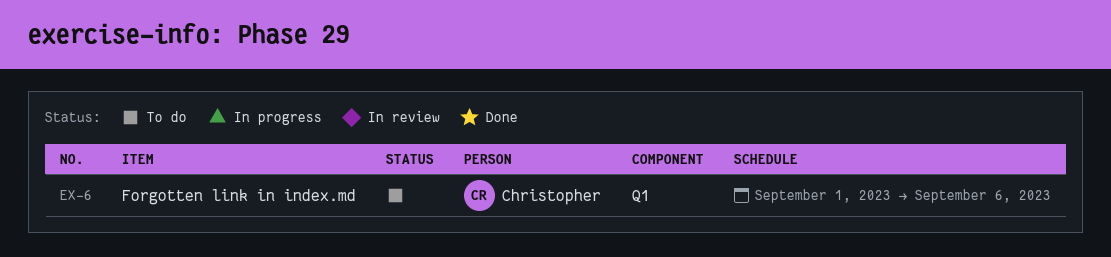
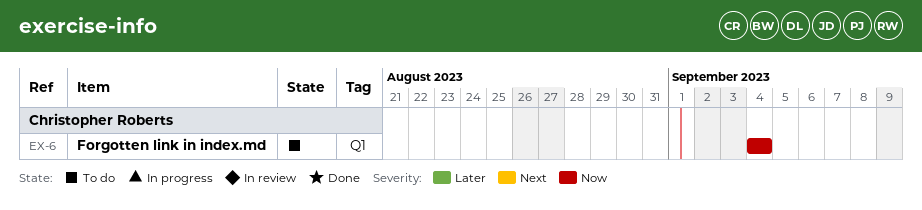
EX-6, start: Sep 1 -> Sep 4
EX-6, due: Sep 6 -> Sep 4

